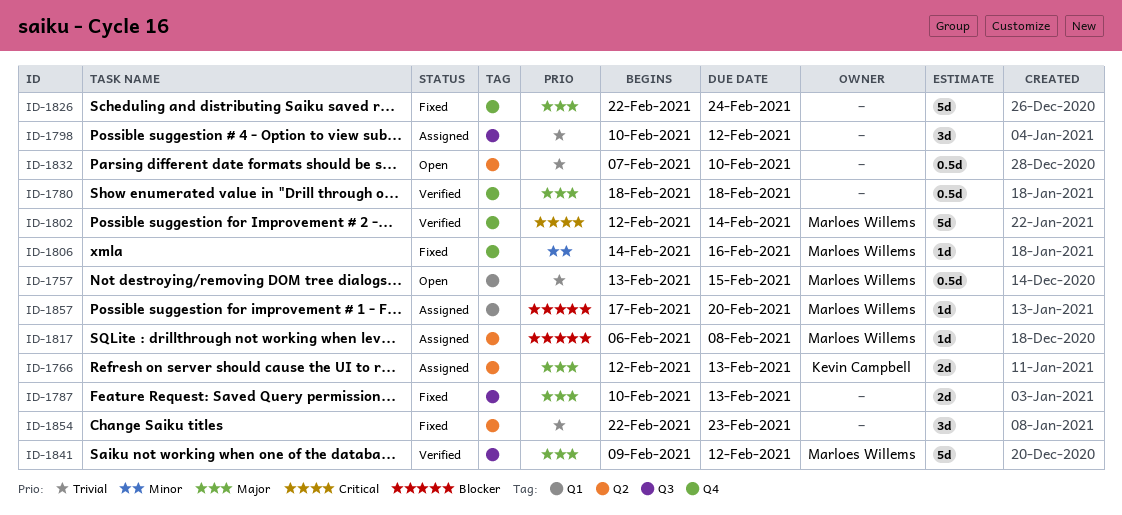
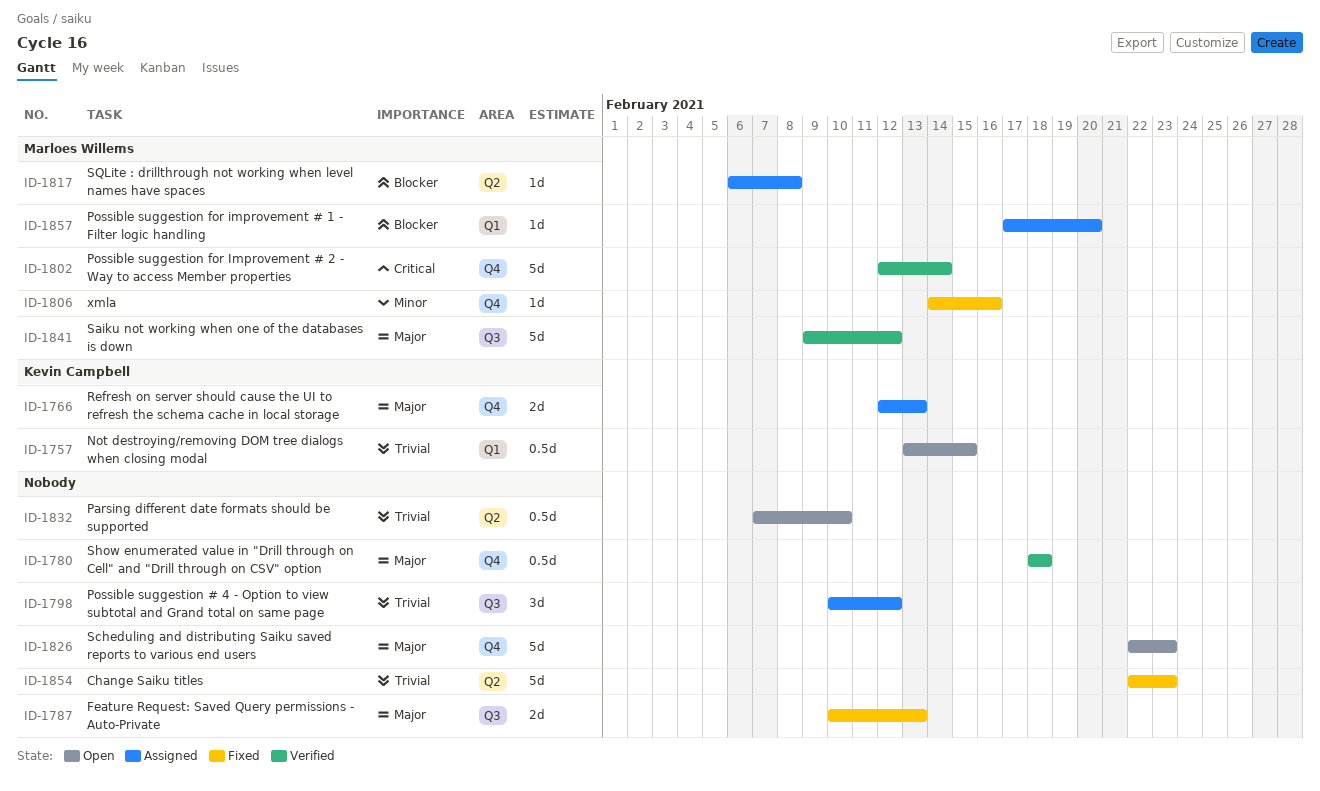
ID-1757, owner: Marloes Willems -> Kevin Campbell
ID-1766, label: Q2 -> Q4
ID-1826, status: Fixed -> Open
ID-1826, due: Feb 24 -> Feb 23
ID-1854, estimate: 3d -> 5d

